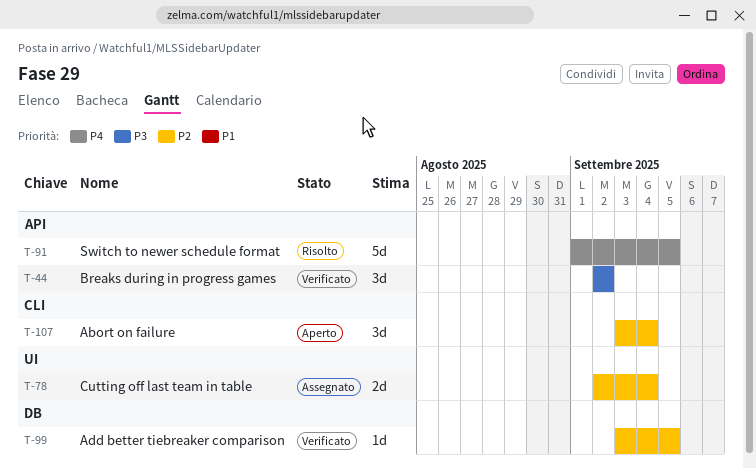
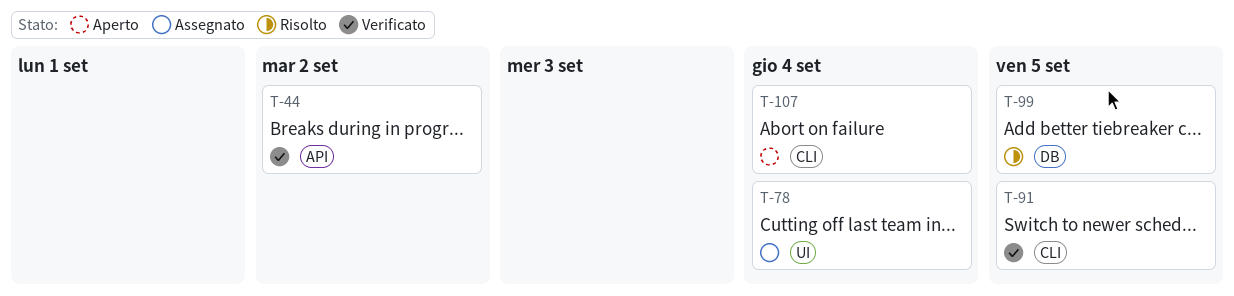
T-91, status: Risolto -> Verificato
T-91, label: API -> CLI
T-99, status: Verificato -> Risolto

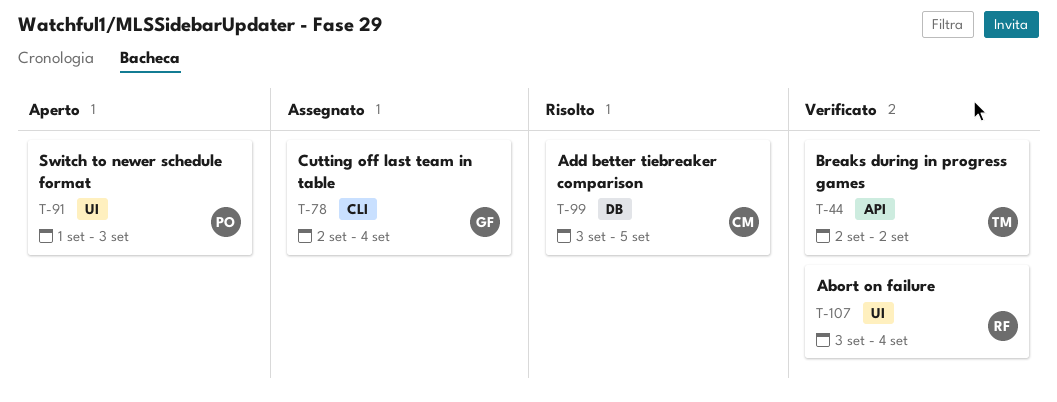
T-78, label: UI -> CLI
T-91, status: Verificato -> Aperto
T-91, label: CLI -> UI
T-91, due: Sep 5 -> Sep 3
T-107, status: Aperto -> Verificato
T-107, label: CLI -> UI

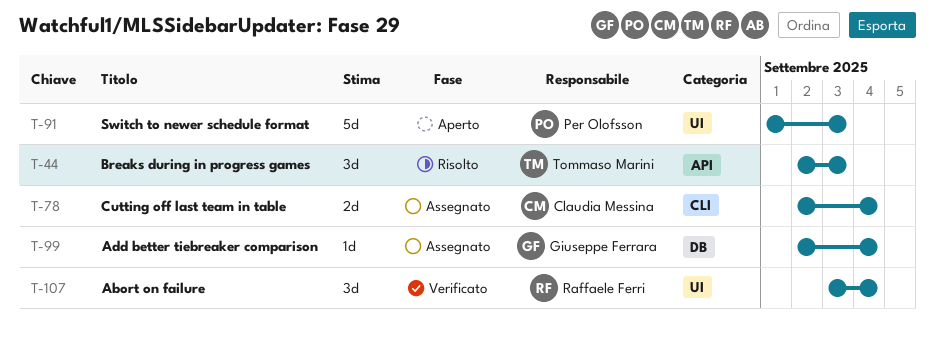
T-44, status: Verificato -> Risolto
T-44, due: Sep 2 -> Sep 3
T-78, owner: Giuseppe Ferrara -> Claudia Messina
T-99, status: Risolto -> Assegnato
T-99, owner: Claudia Messina -> Giuseppe Ferrara
T-99, start: Sep 3 -> Sep 2
T-99, due: Sep 5 -> Sep 4

